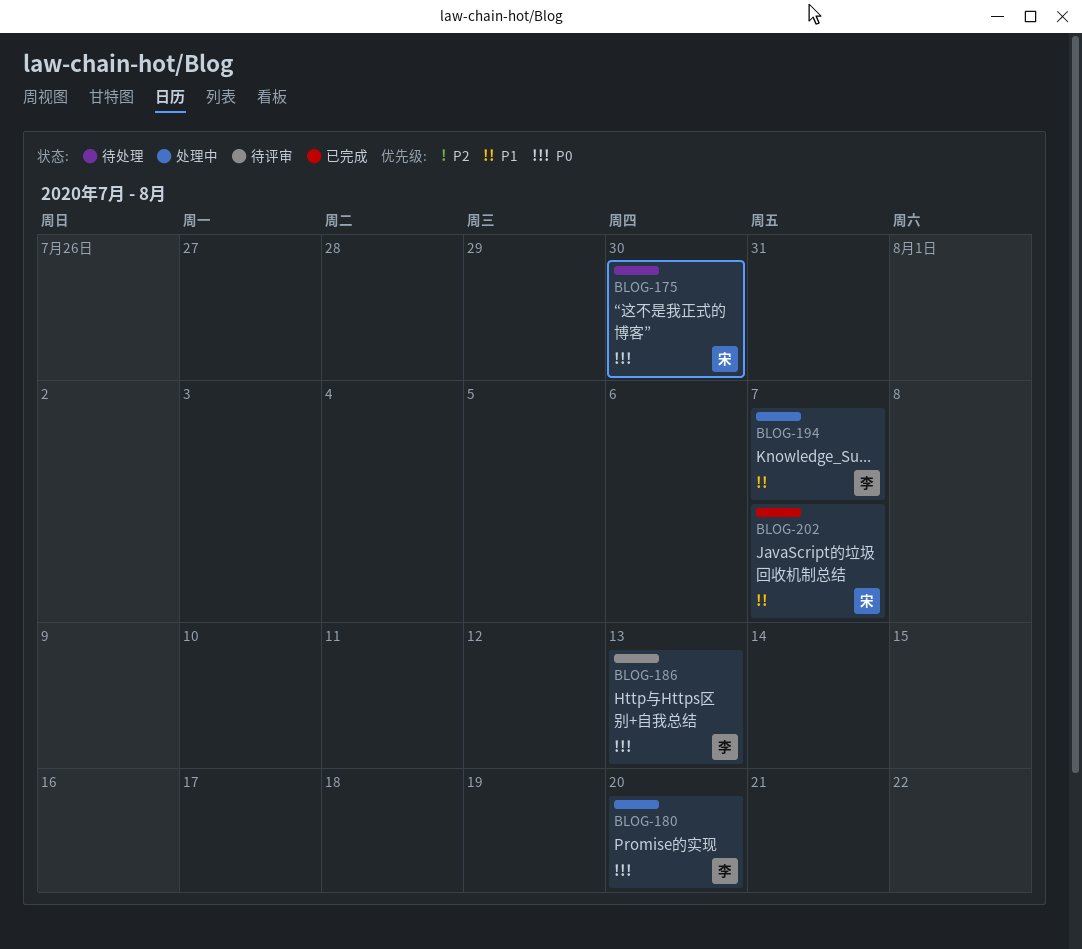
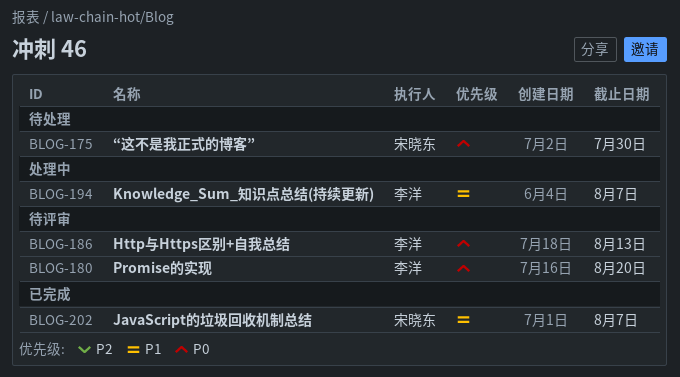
BLOG-180, status: 处理中 -> 待评审

